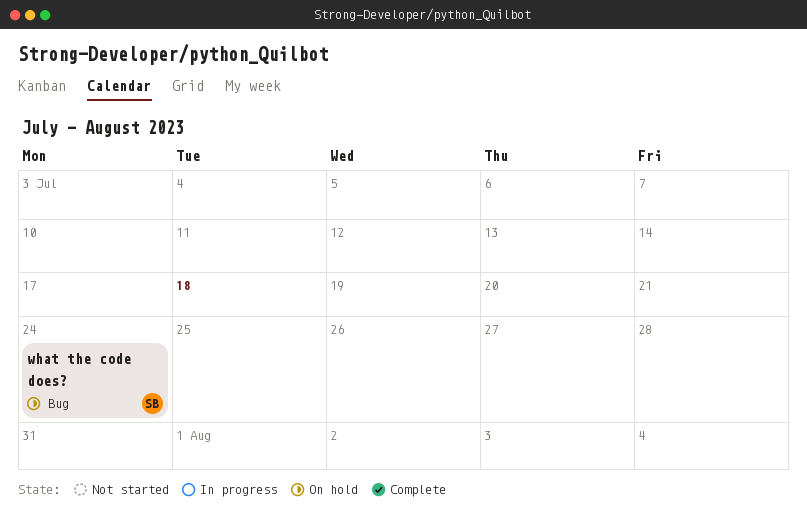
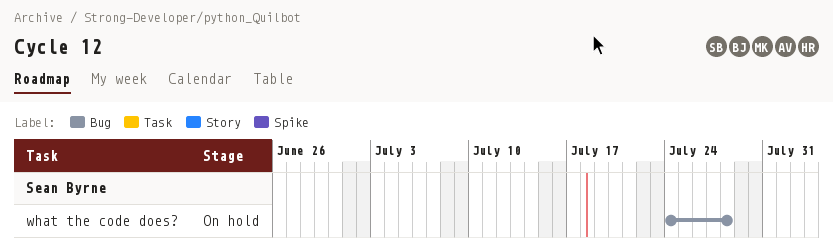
what the code does?, due: Jul 24 -> Jul 28

